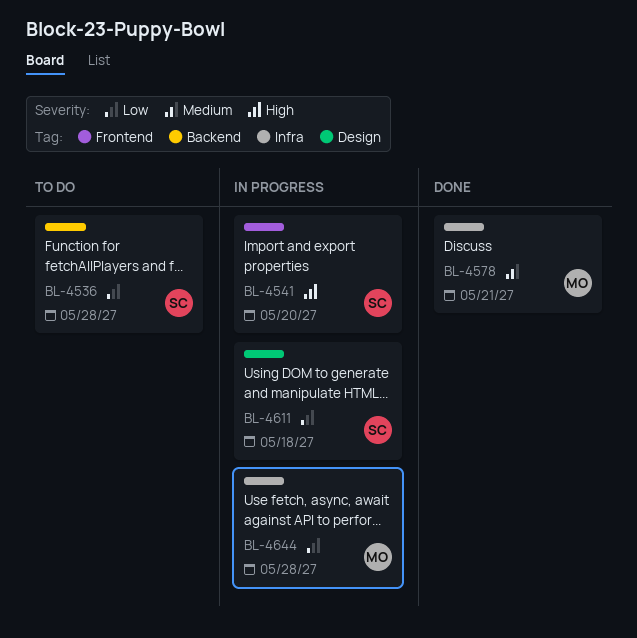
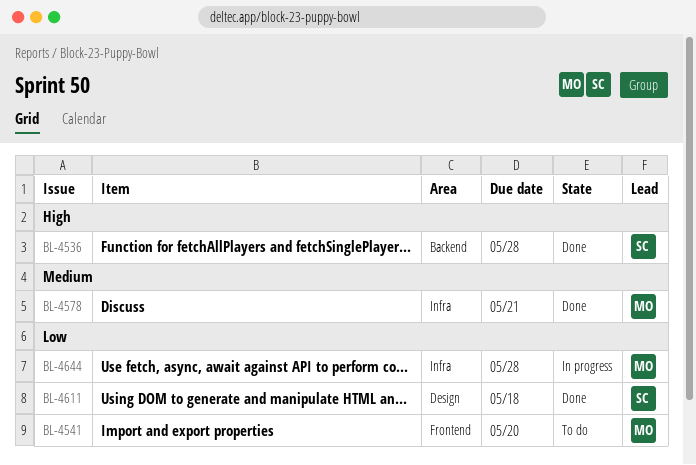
BL-4536, status: To do -> Done
BL-4536, priority: Low -> High
BL-4541, status: In progress -> To do
BL-4541, owner: SC -> MO
BL-4541, priority: High -> Low
BL-4611, status: In progress -> Done

